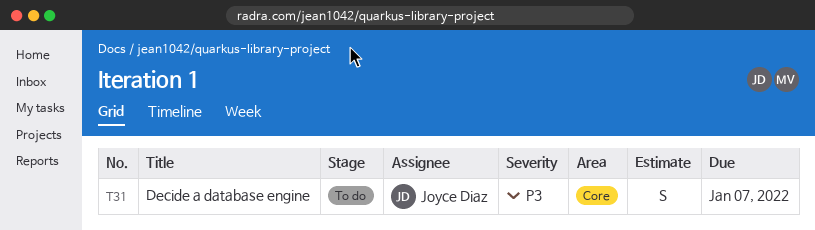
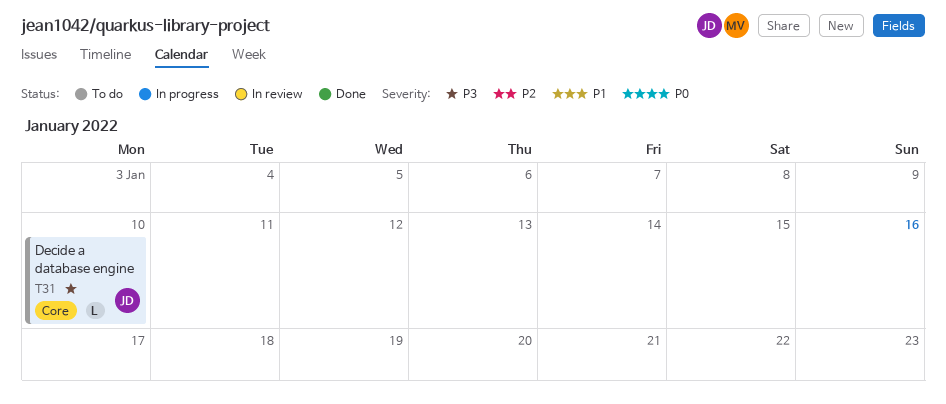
T31, estimate: S -> L
T31, due: Jan 7 -> Jan 10

